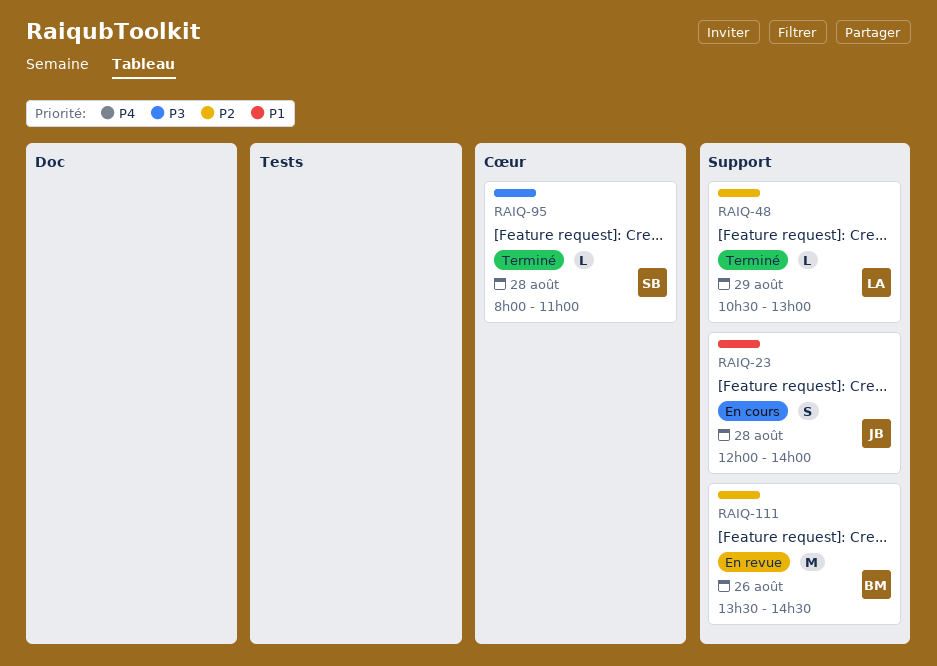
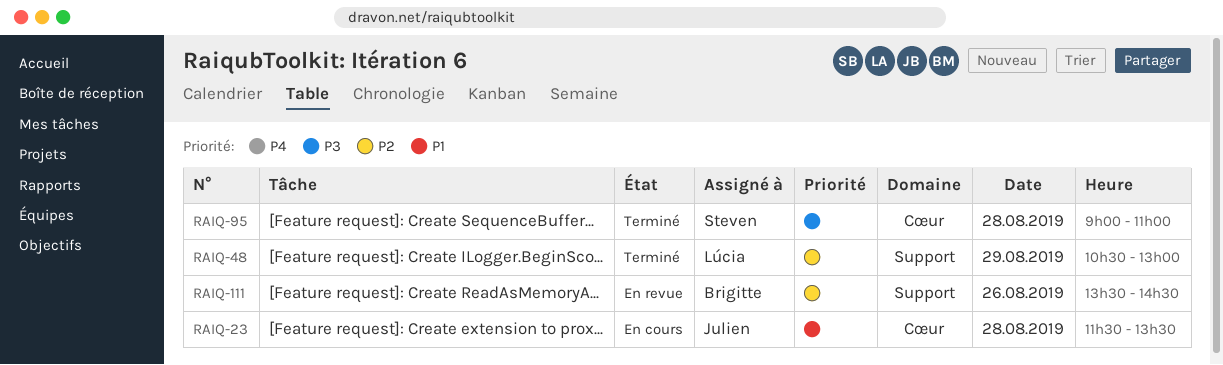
RAIQ-23, label: Support -> Cœur
RAIQ-23, begins: 12:00 -> 11:30
RAIQ-23, ends: 14:00 -> 13:30
RAIQ-95, begins: 08:00 -> 09:00

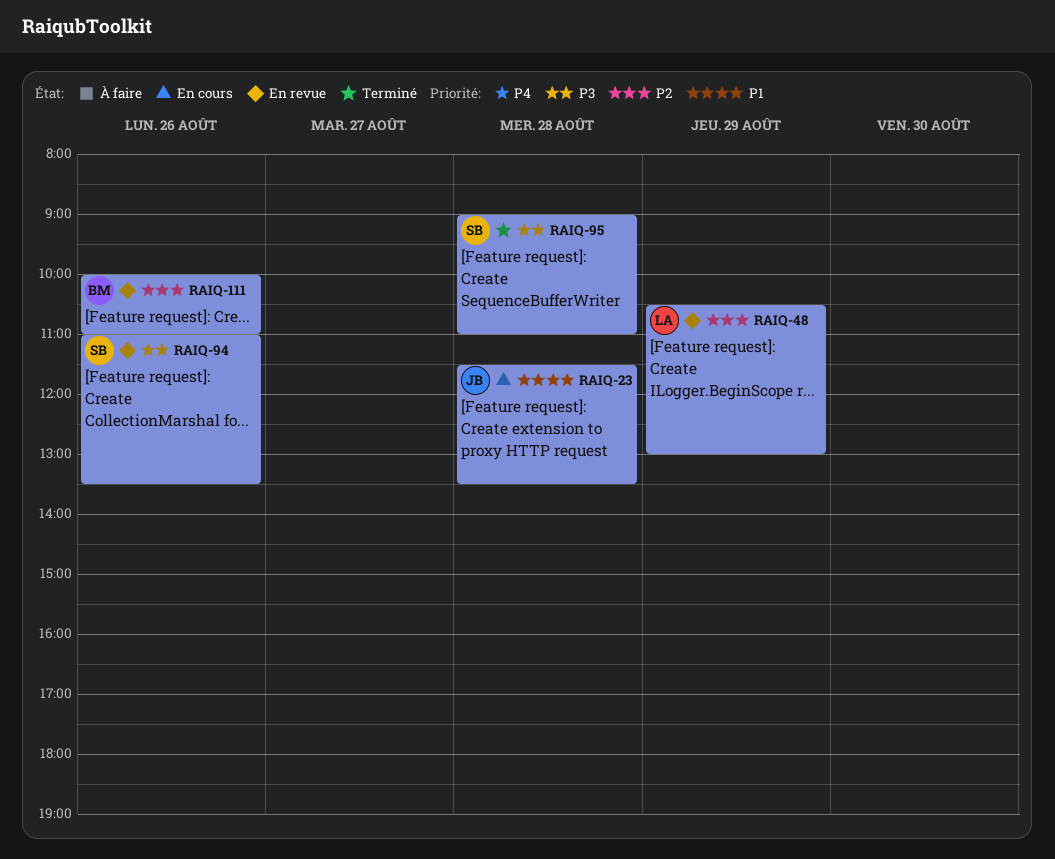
RAIQ-48, status: Terminé -> En revue
RAIQ-94: none -> present
RAIQ-111, begins: 13:30 -> 10:00
RAIQ-111, ends: 14:30 -> 11:00

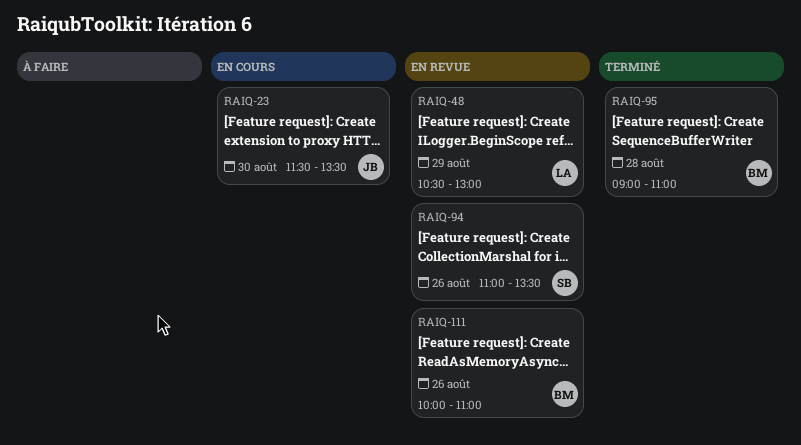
RAIQ-23, day: Aug 28 -> Aug 30
RAIQ-95, owner: SB -> BM

